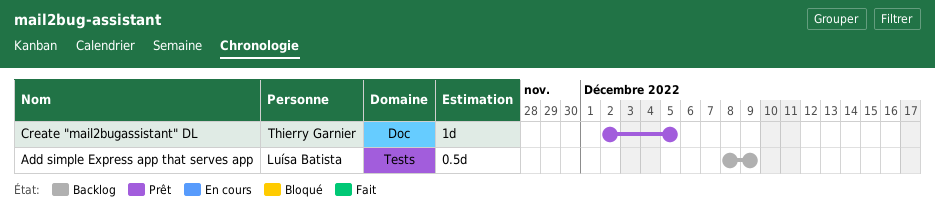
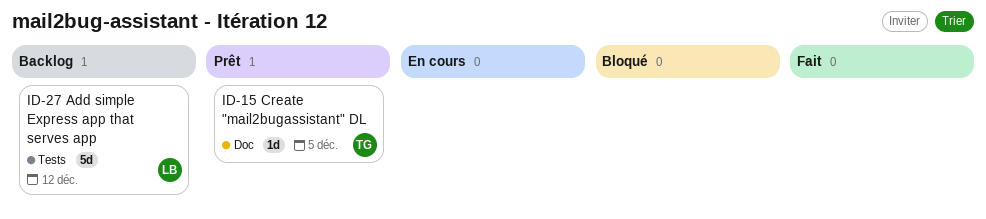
Add simple Express app that serves app, estimate: 0.5d -> 5d
Add simple Express app that serves app, due: Dec 9 -> Dec 12

